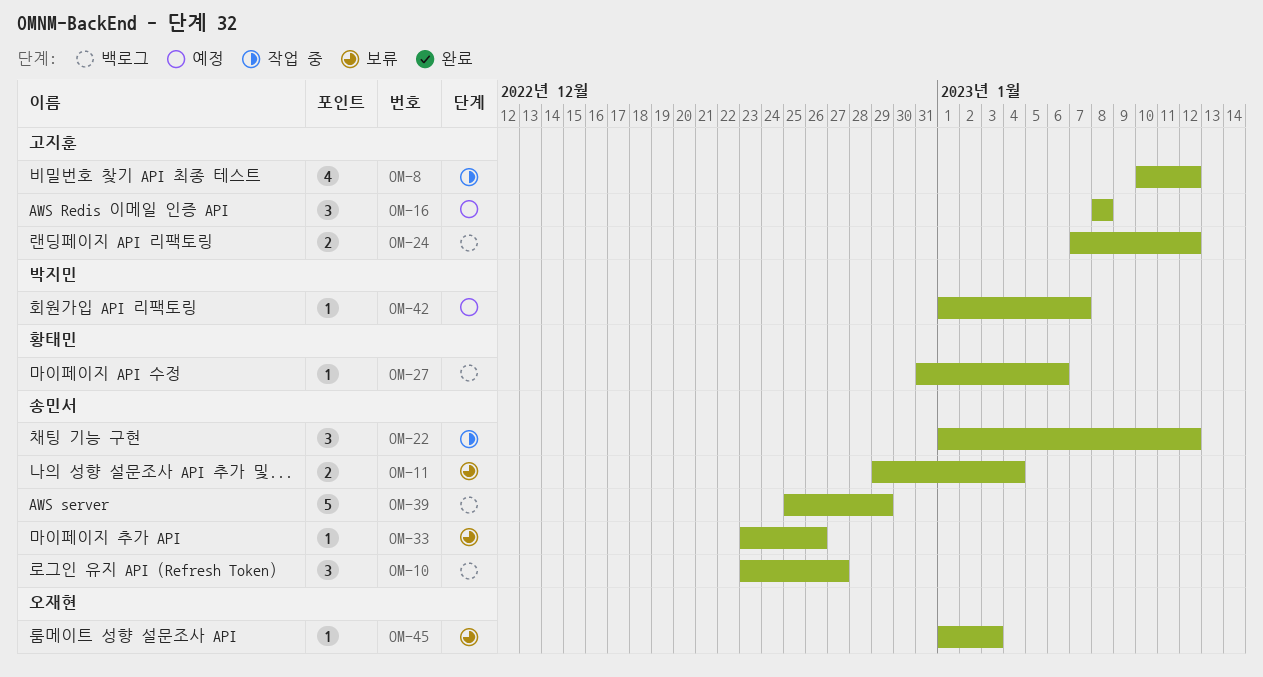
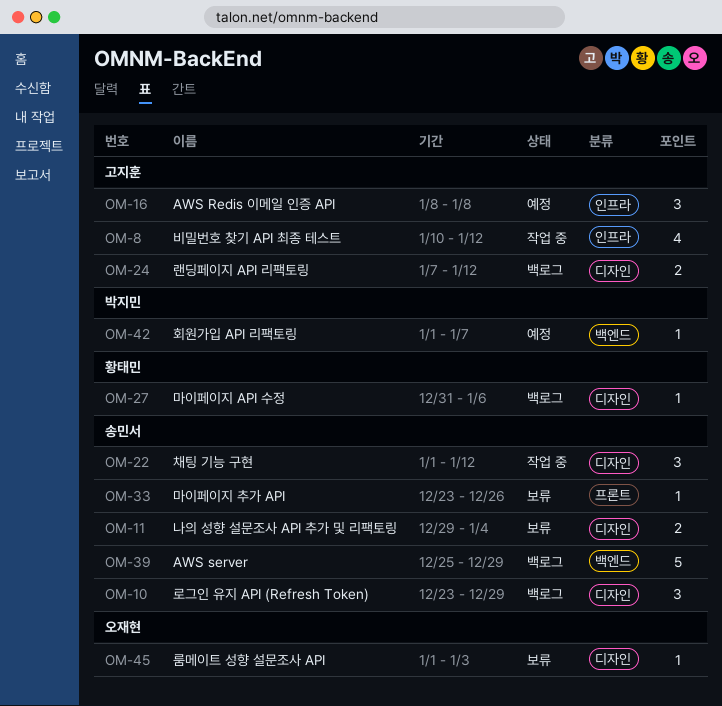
OM-10, due: Dec 27 -> Dec 29

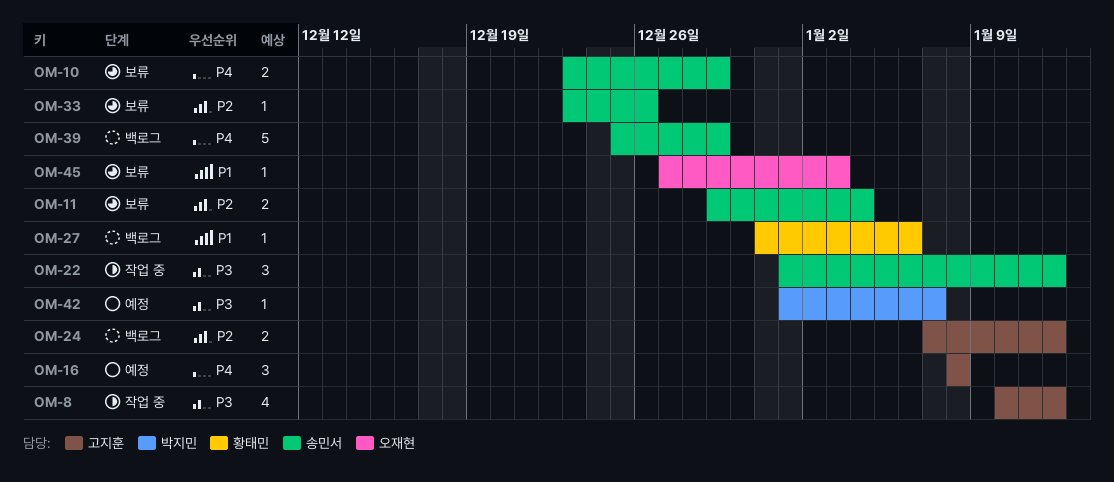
OM-10, status: 백로그 -> 보류
OM-10, estimate: 3 -> 2
OM-45, start: Jan 1 -> Dec 27

